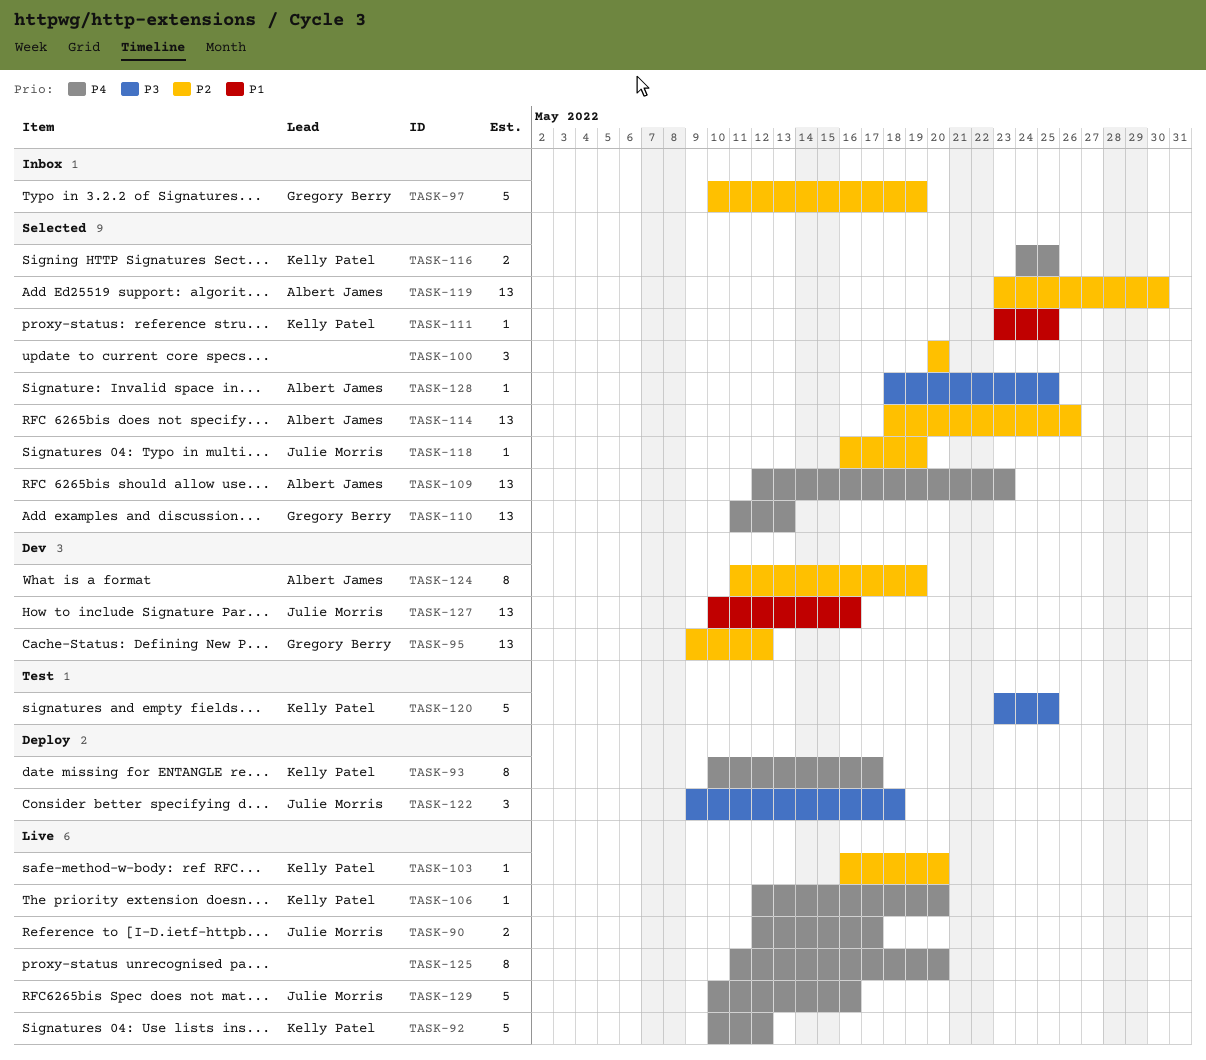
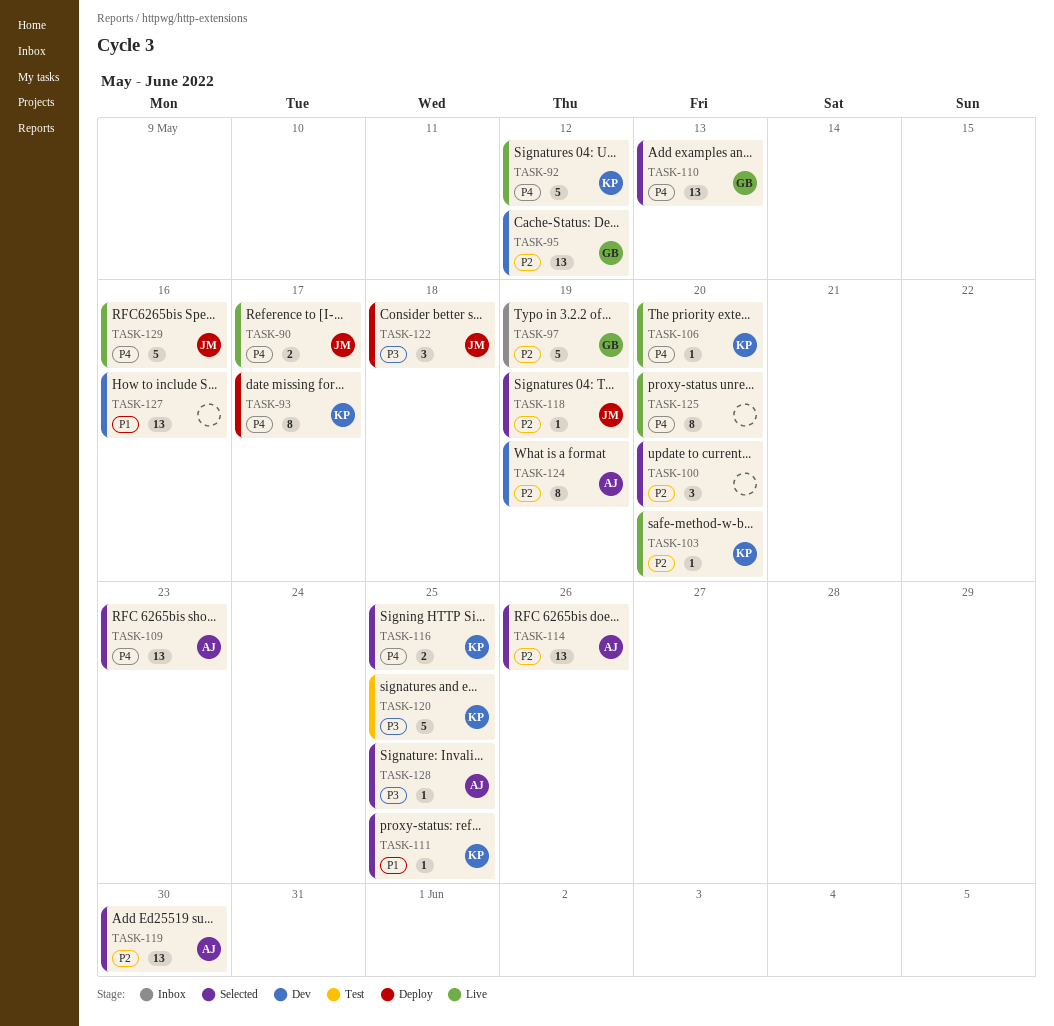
TASK-127, owner: Julie Morris -> none

